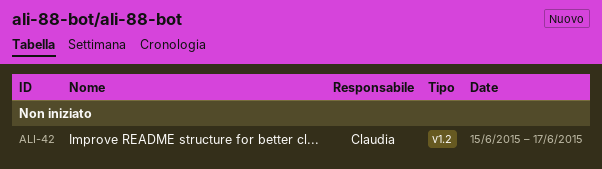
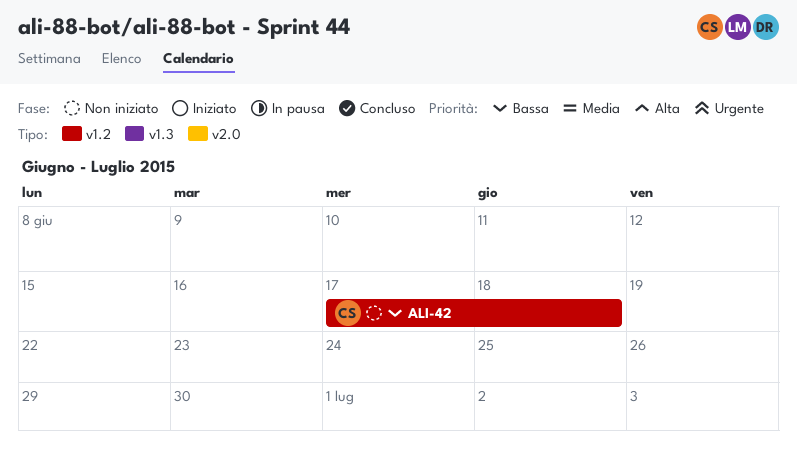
ALI-42, start: Jun 15 -> Jun 17
ALI-42, due: Jun 17 -> Jun 18

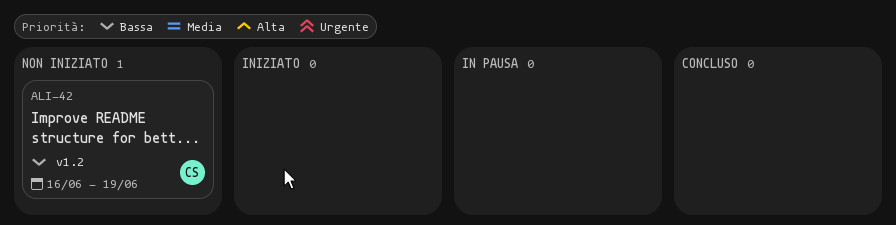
ALI-42, start: Jun 17 -> Jun 16
ALI-42, due: Jun 18 -> Jun 19

